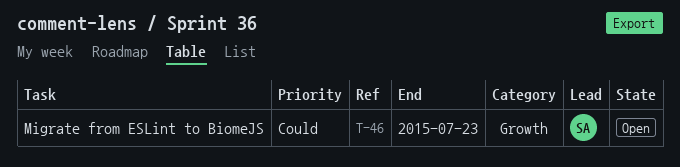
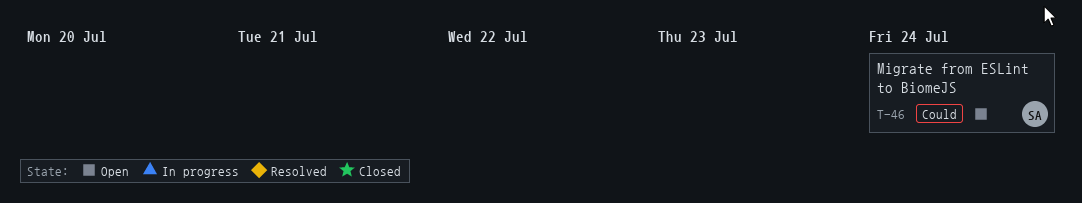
T-46, due: Jul 23 -> Jul 24

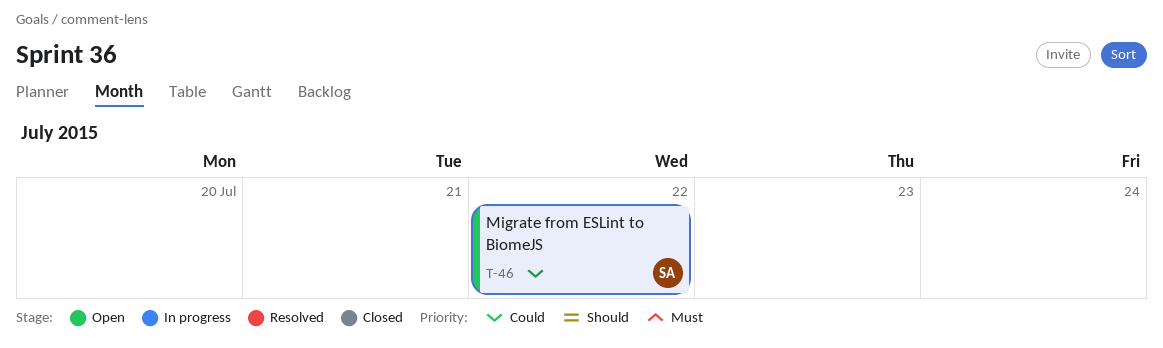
T-46, due: Jul 24 -> Jul 22

